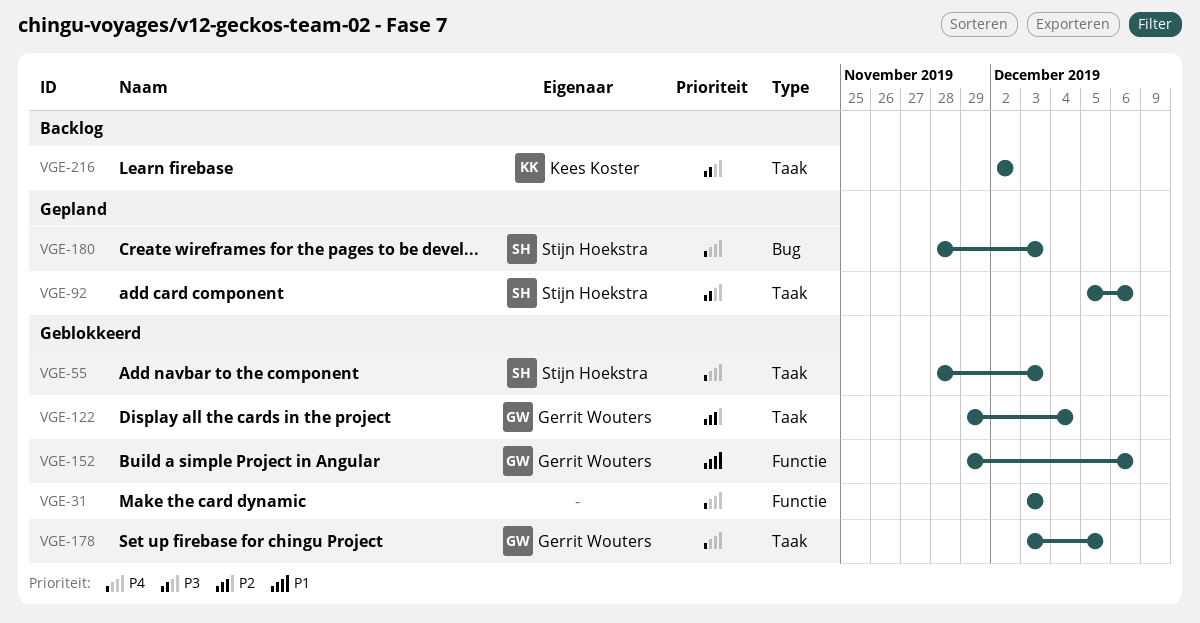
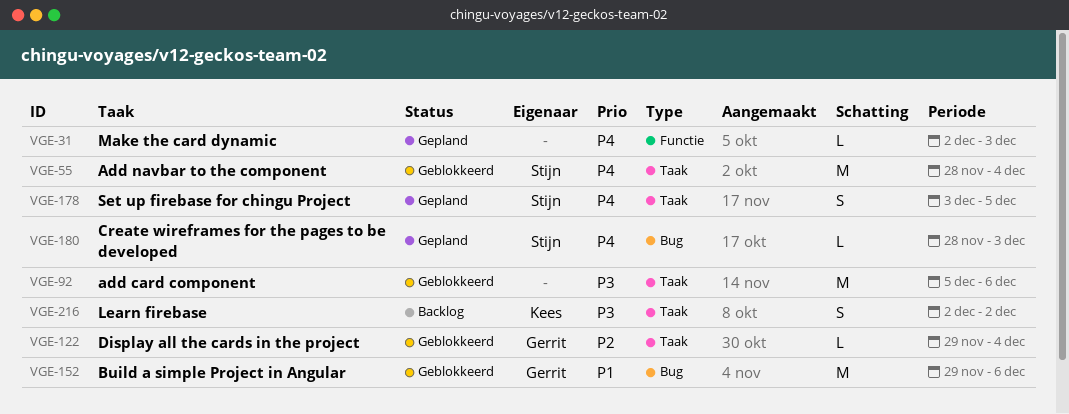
VGE-31, status: Geblokkeerd -> Gepland
VGE-31, start: Dec 3 -> Dec 2
VGE-55, due: Dec 3 -> Dec 4
VGE-92, status: Gepland -> Geblokkeerd
VGE-92, owner: Stijn Hoekstra -> none
VGE-152, label: Functie -> Bug
VGE-178, status: Geblokkeerd -> Gepland
VGE-178, owner: Gerrit Wouters -> Stijn Hoekstra

